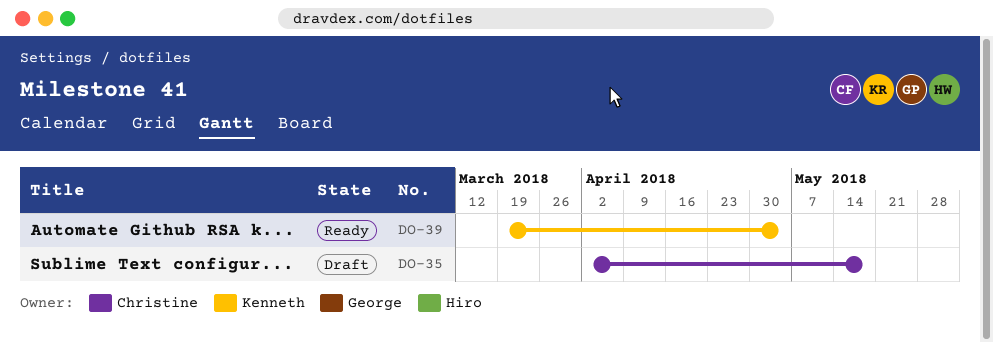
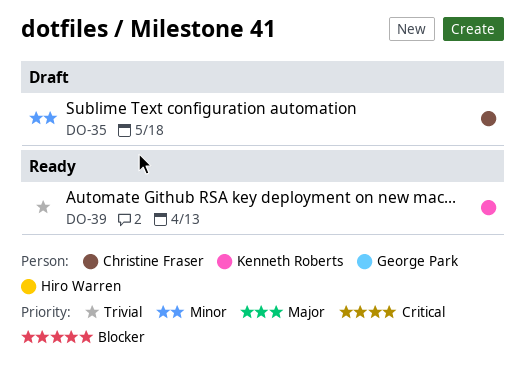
DO-39, due: May 4 -> Apr 13

